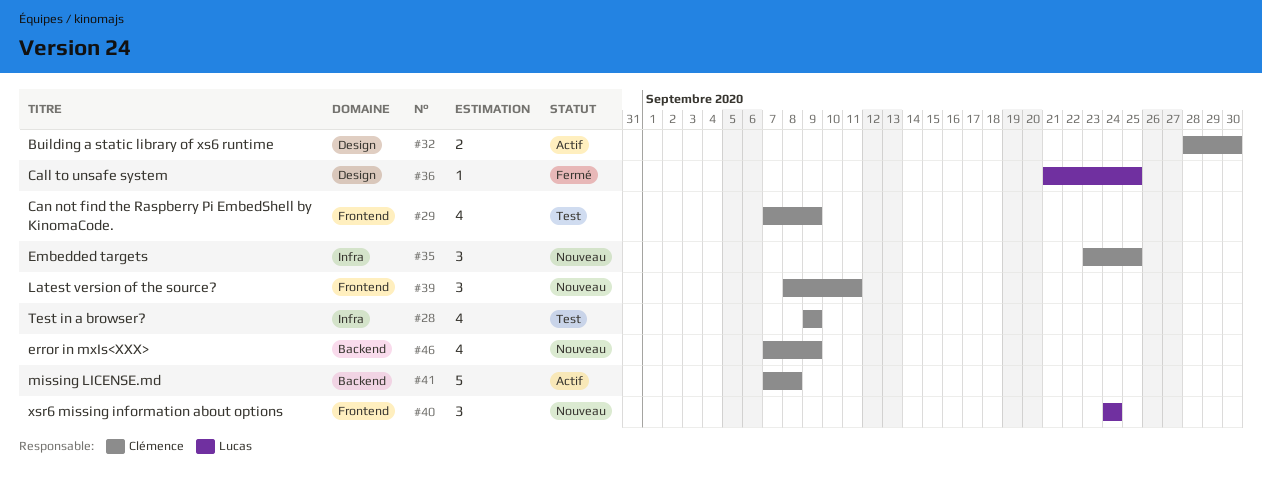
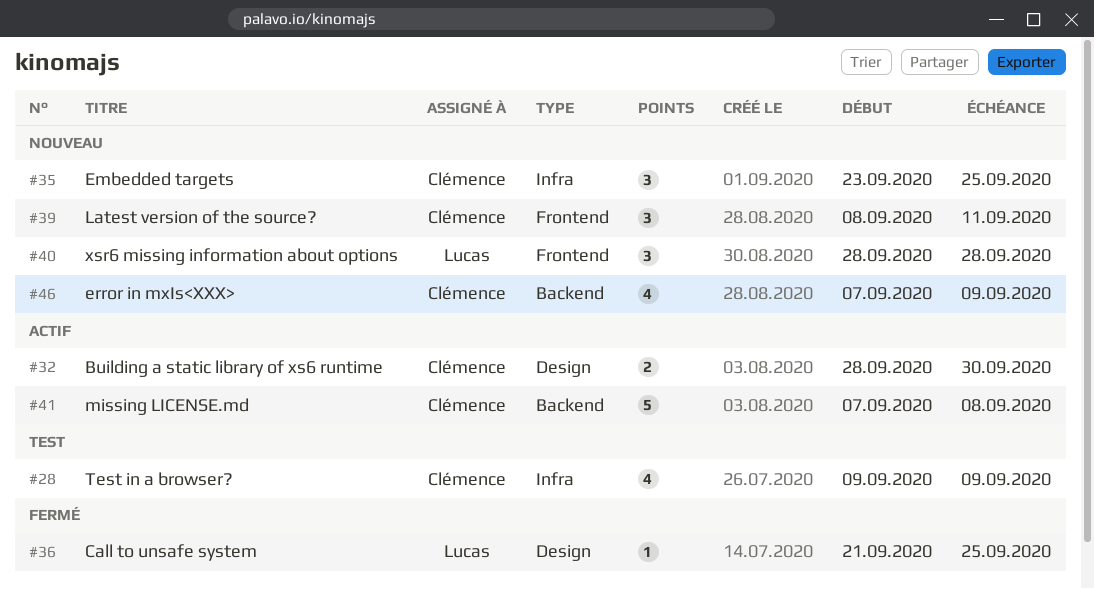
#29: present -> none
#40, start: Sep 24 -> Sep 28
#40, due: Sep 24 -> Sep 28

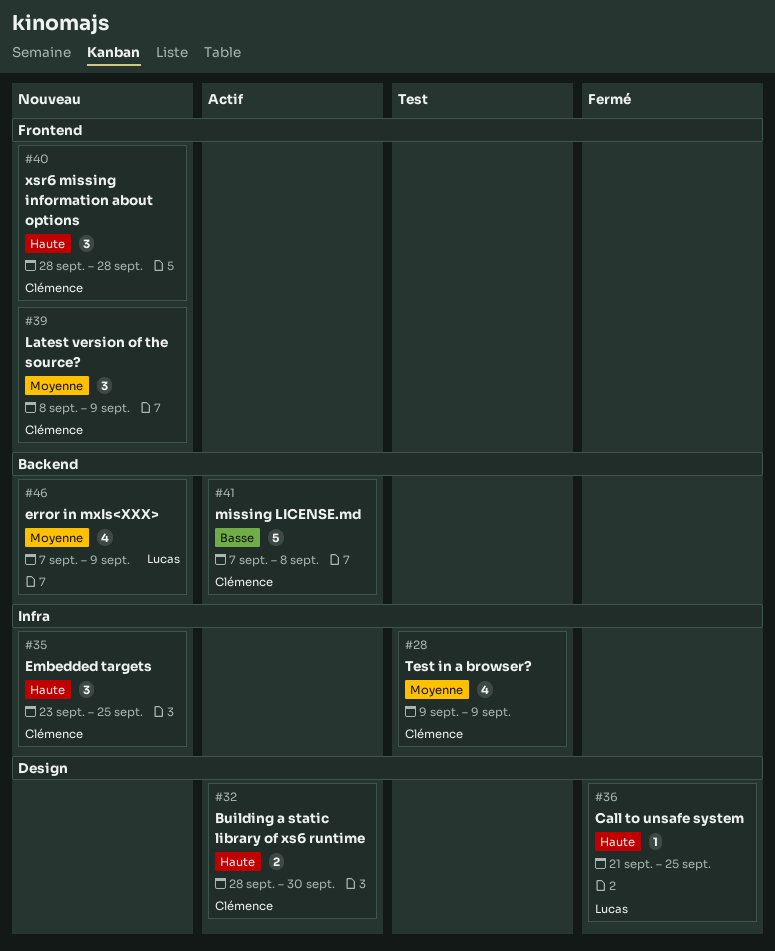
#39, due: Sep 11 -> Sep 9
#40, owner: Lucas -> Clémence
#46, owner: Clémence -> Lucas

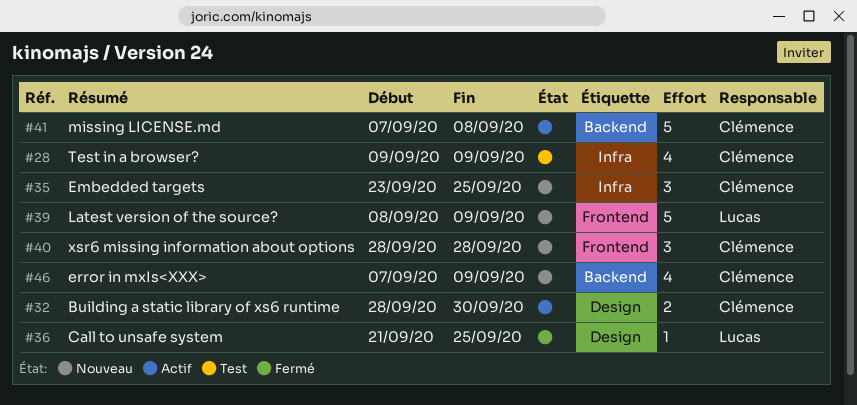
#39, owner: Clémence -> Lucas
#39, estimate: 3 -> 5
#46, owner: Lucas -> Clémence

